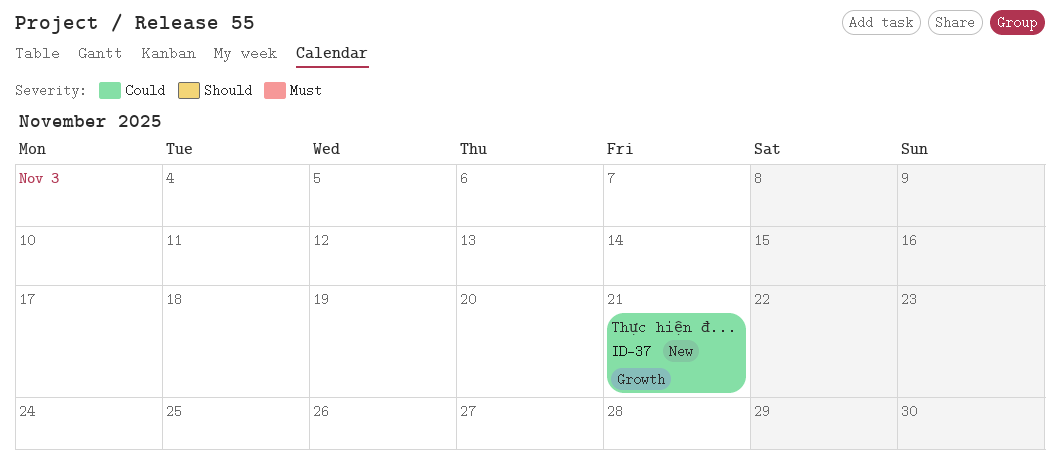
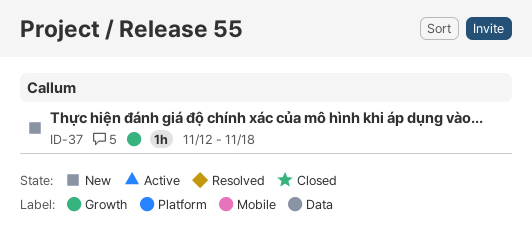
ID-37, due: Nov 21 -> Nov 18

